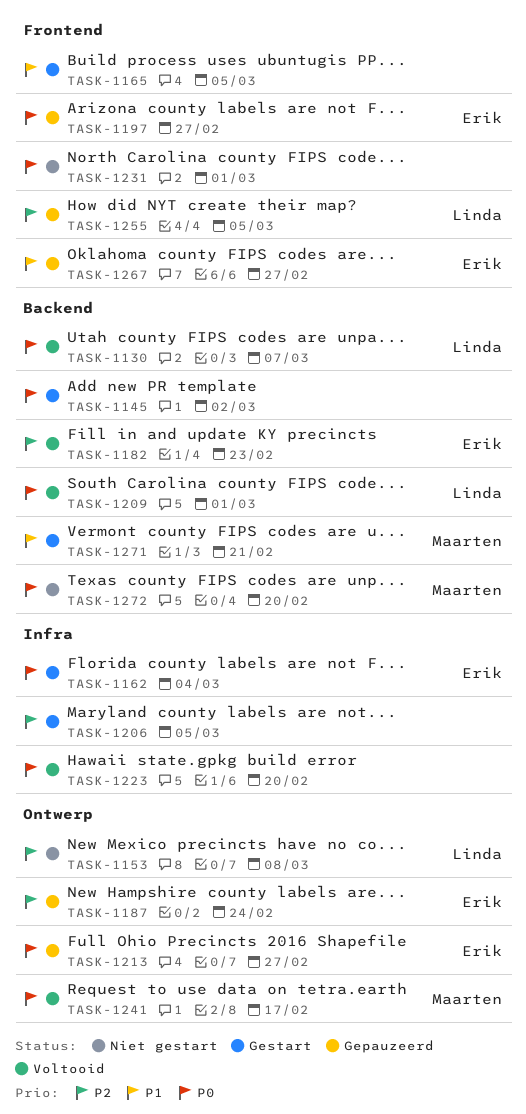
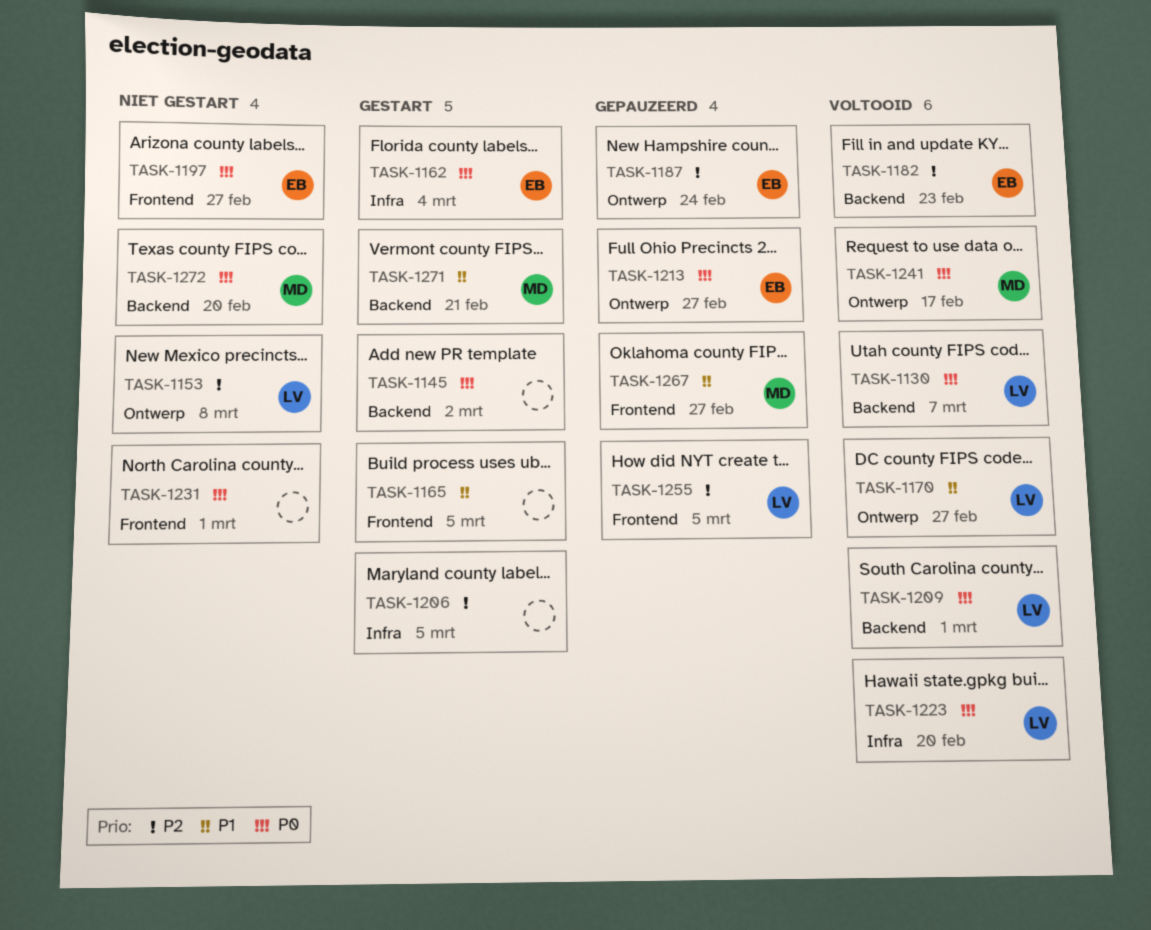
TASK-1170: none -> present
TASK-1197, status: Gepauzeerd -> Niet gestart
TASK-1223, owner: none -> Linda
TASK-1267, owner: Erik -> Maarten

